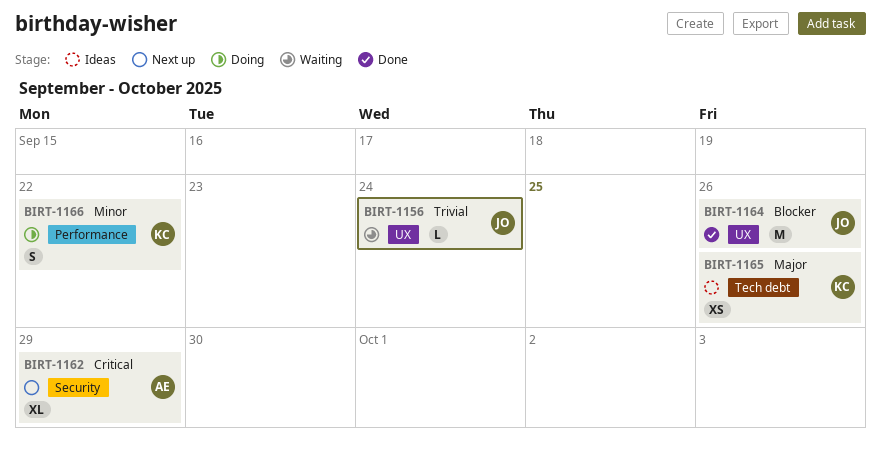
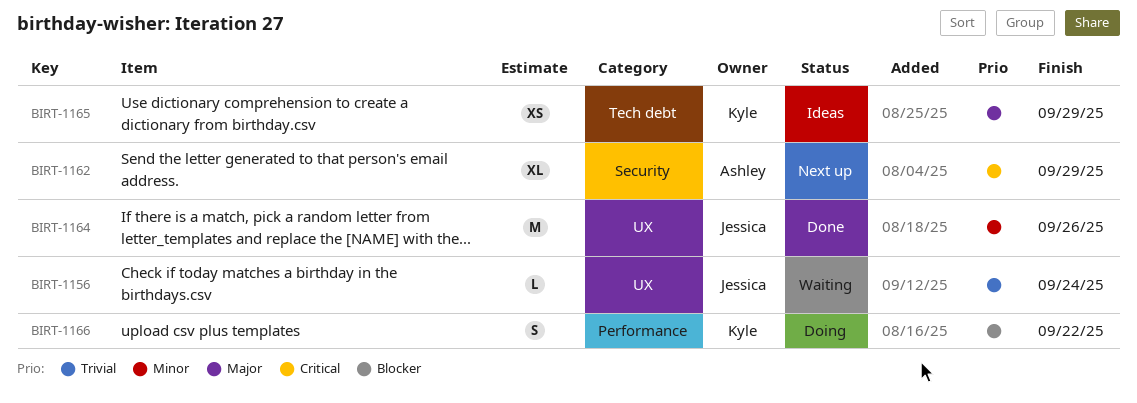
BIRT-1164, priority: Blocker -> Minor
BIRT-1165, due: Sep 26 -> Sep 29
BIRT-1166, priority: Minor -> Blocker

